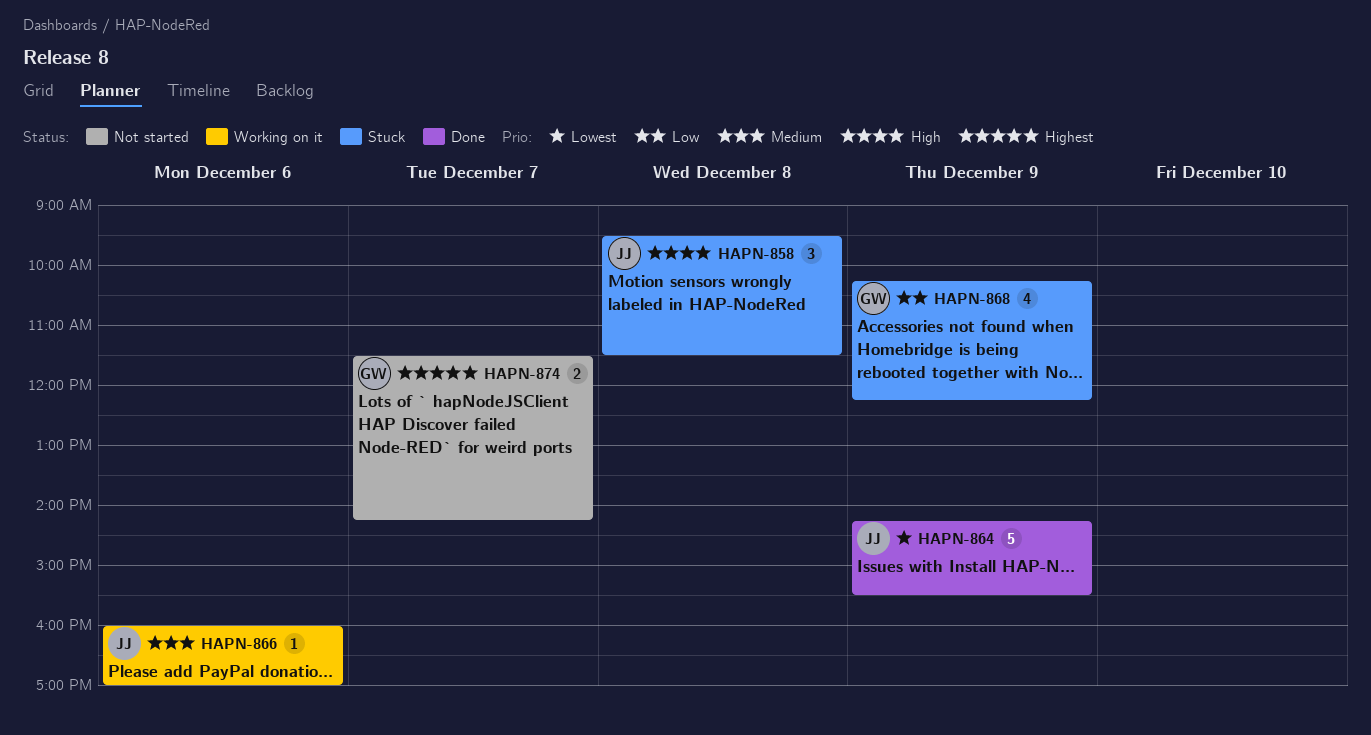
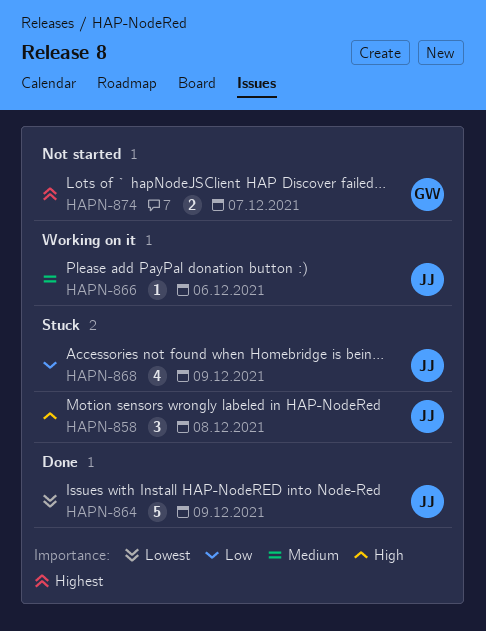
HAPN-868, owner: GW -> JJ

